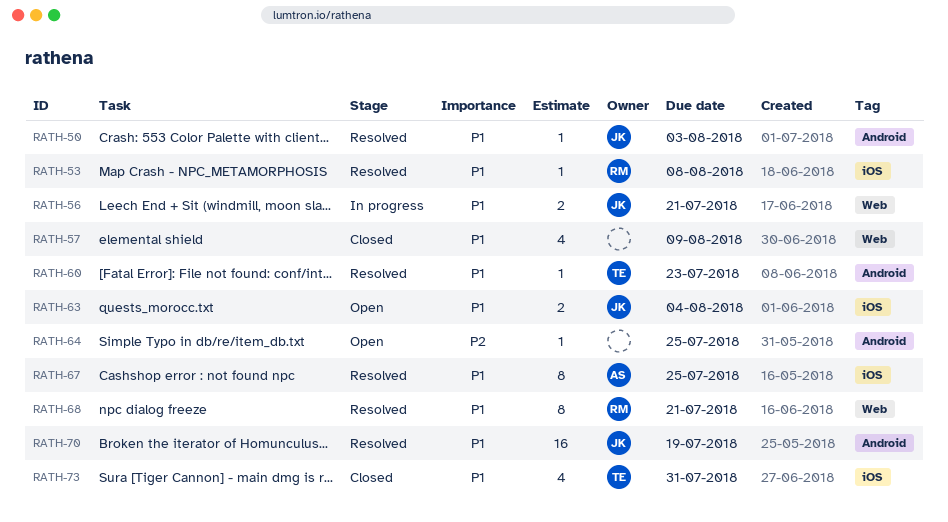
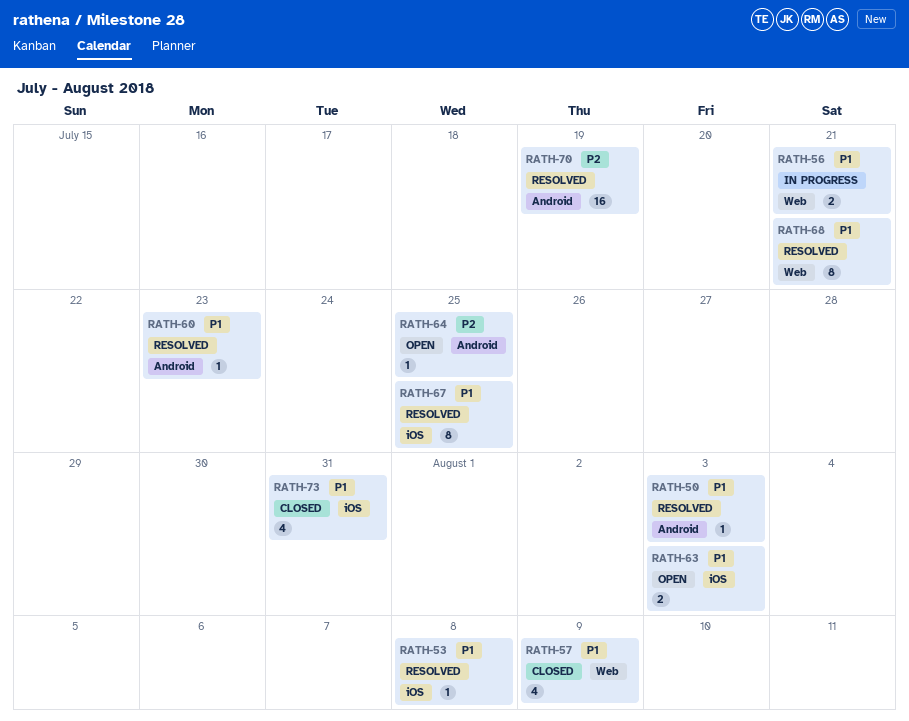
RATH-63, due: Aug 4 -> Aug 3
RATH-70, priority: P1 -> P2

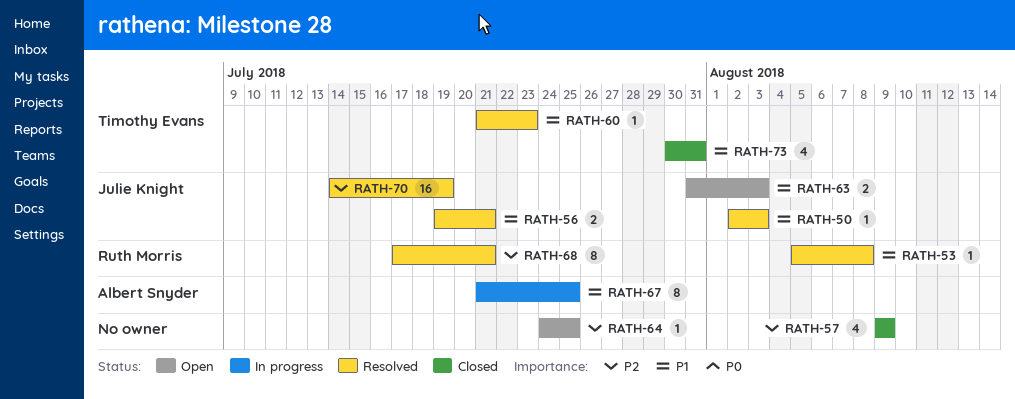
RATH-56, status: In progress -> Resolved
RATH-57, priority: P1 -> P2
RATH-67, status: Resolved -> In progress
RATH-68, priority: P1 -> P2

